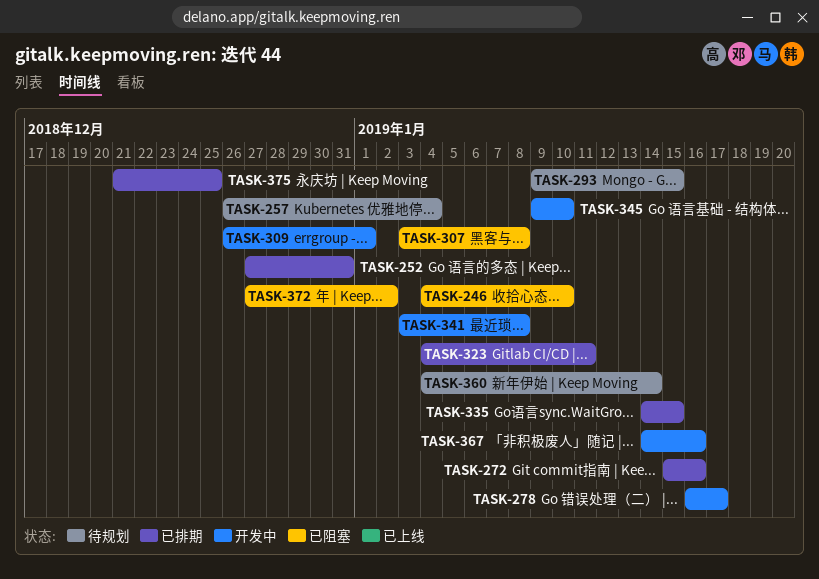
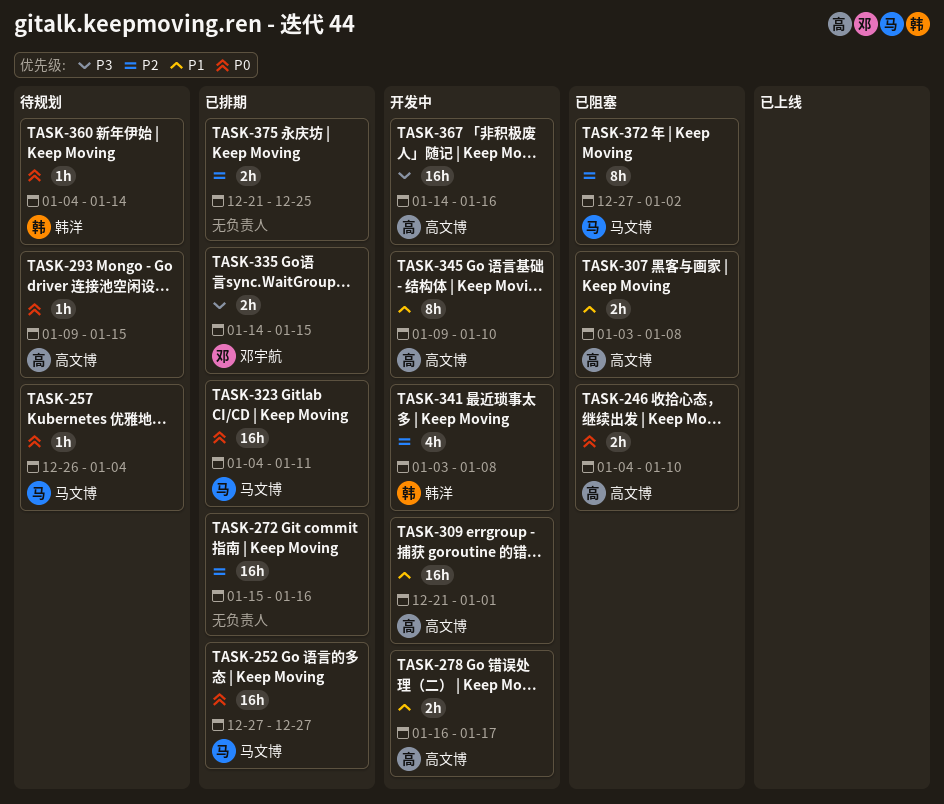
TASK-252, due: Dec 31 -> Dec 27
TASK-309, start: Dec 26 -> Dec 21

